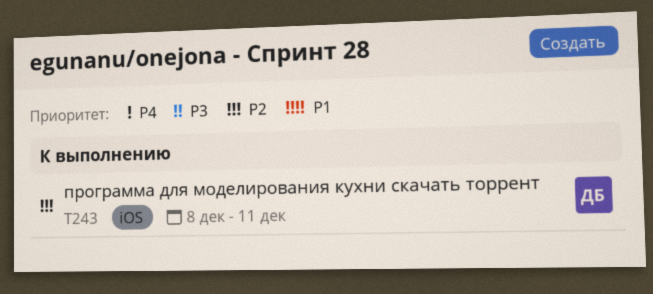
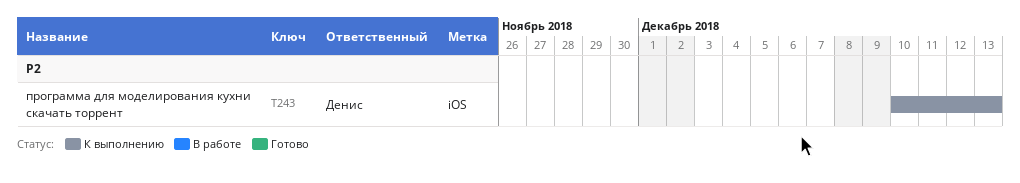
T243, start: Dec 8 -> Dec 10
T243, due: Dec 11 -> Dec 13

